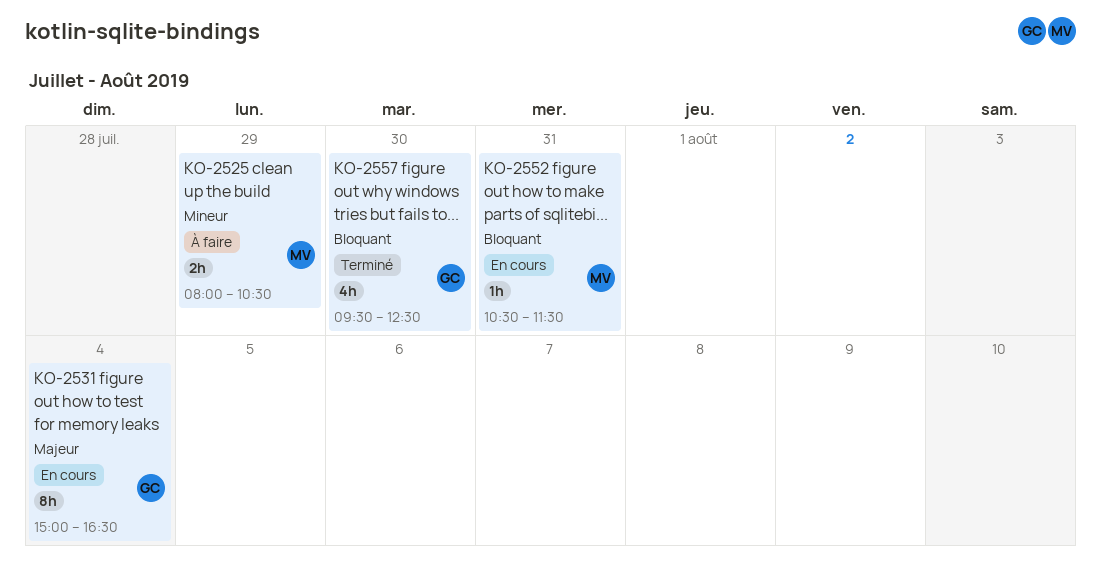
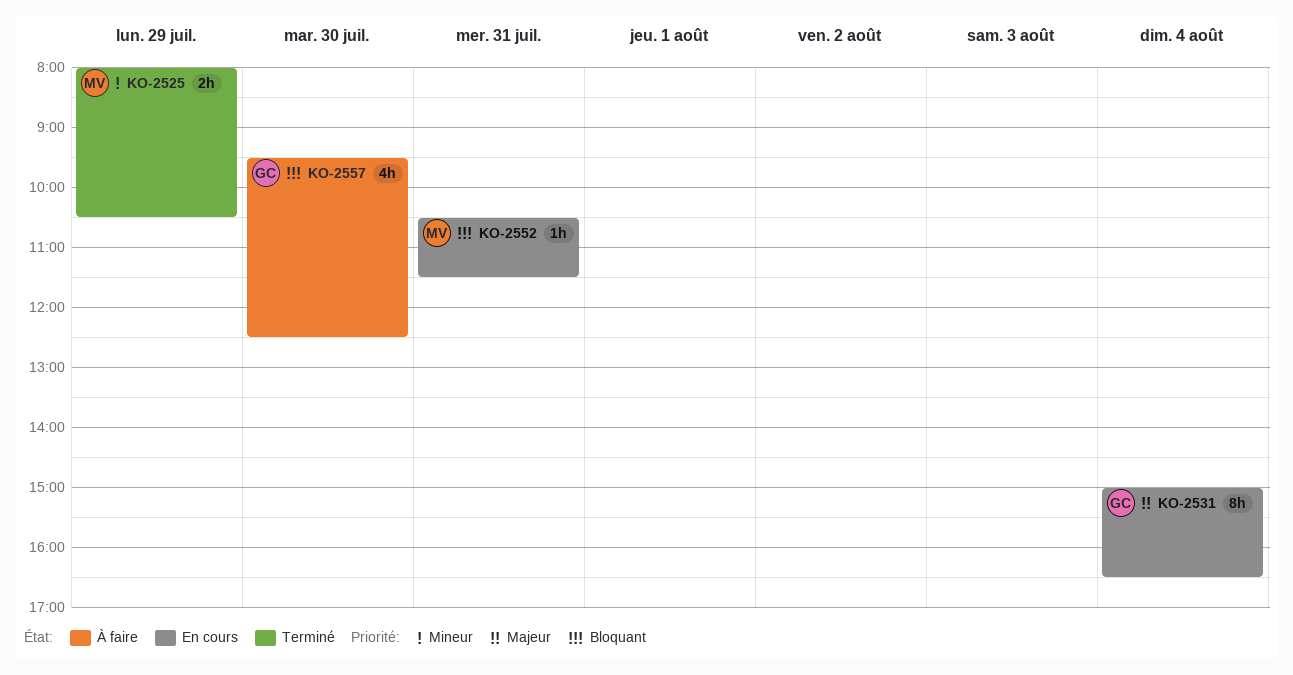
KO-2525, status: À faire -> Terminé
KO-2557, status: Terminé -> À faire

